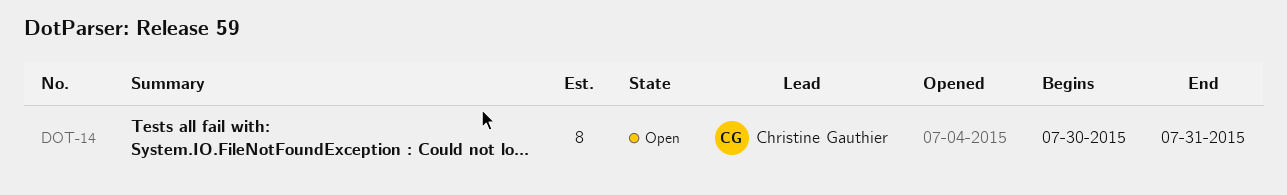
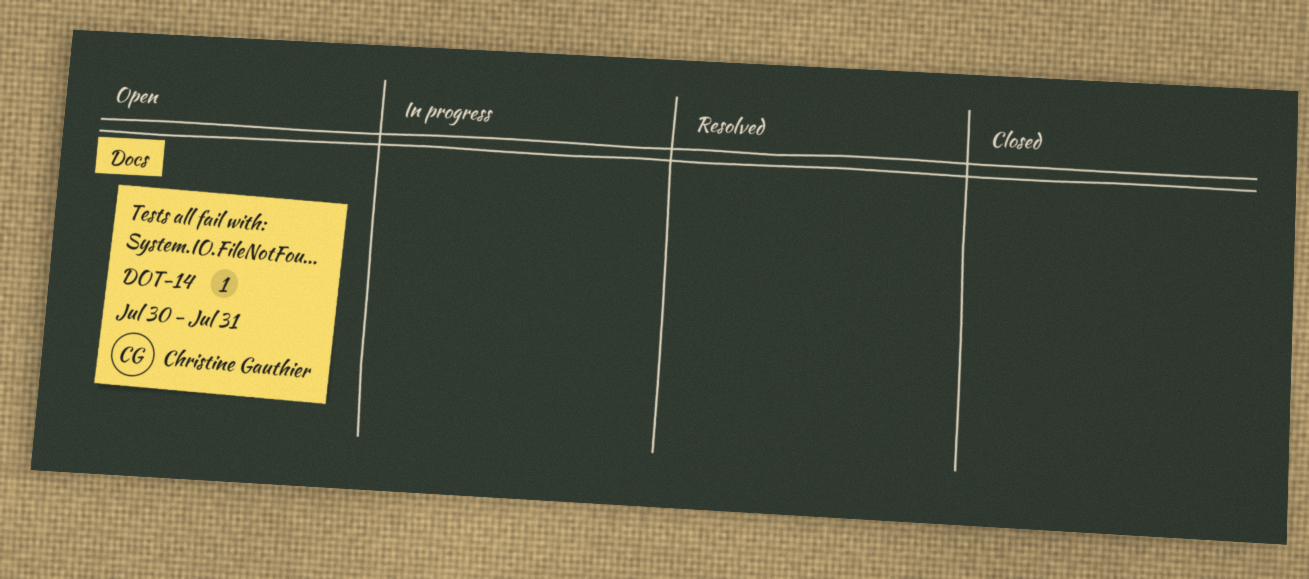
DOT-14, estimate: 8 -> 1

